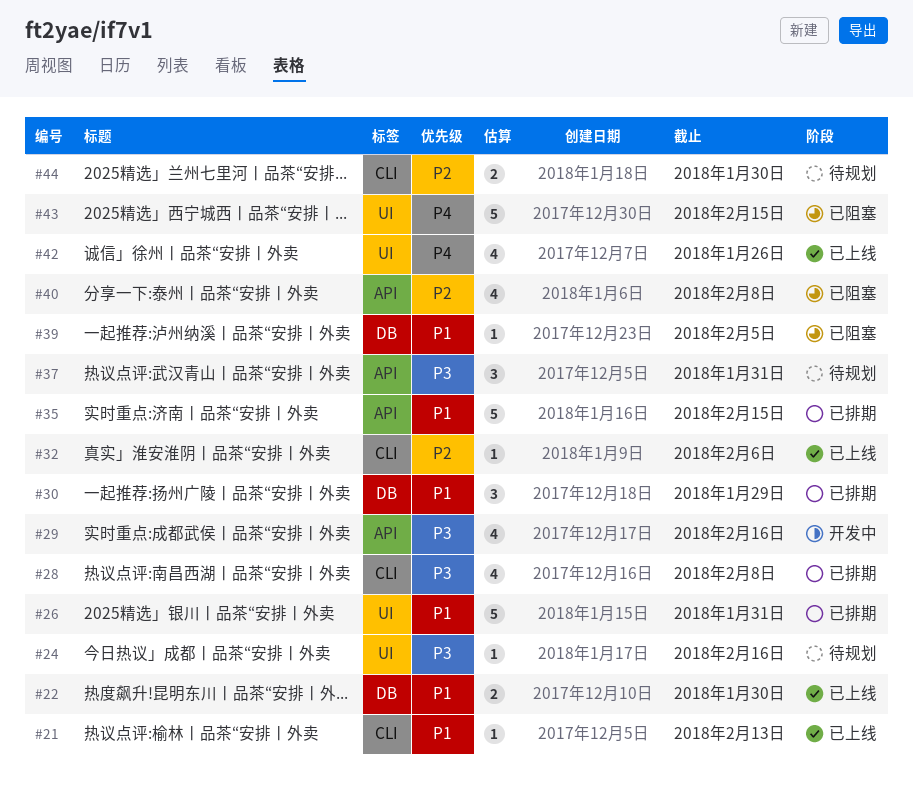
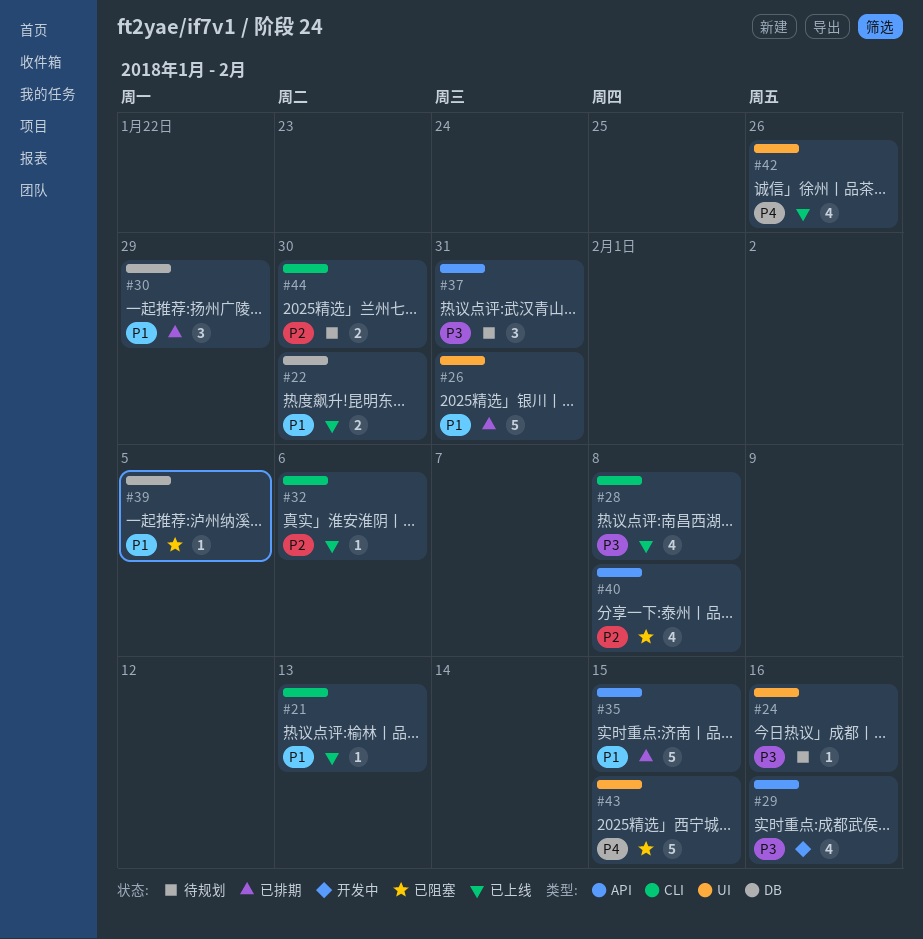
#28, status: 已排期 -> 已上线

